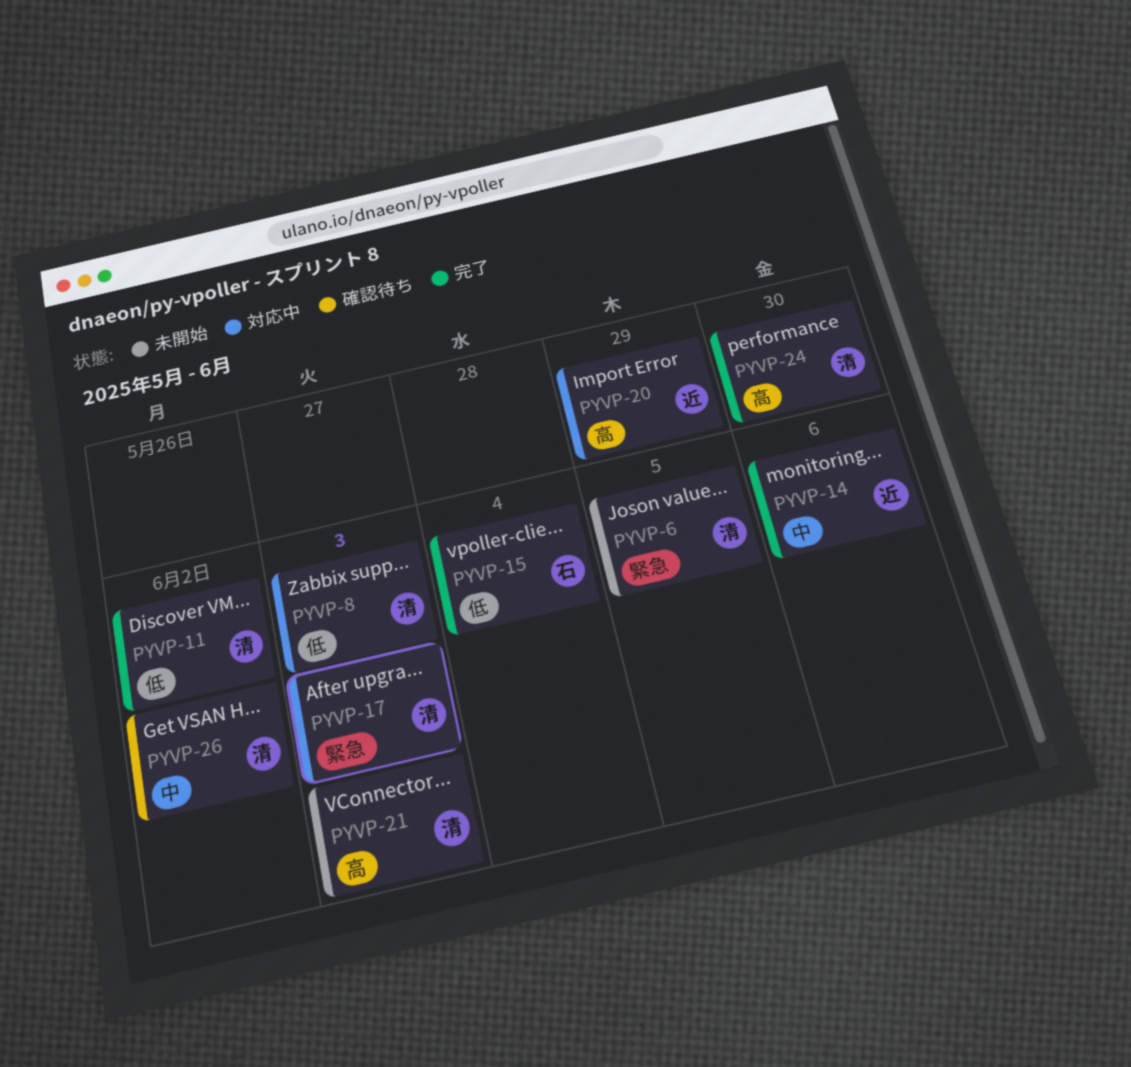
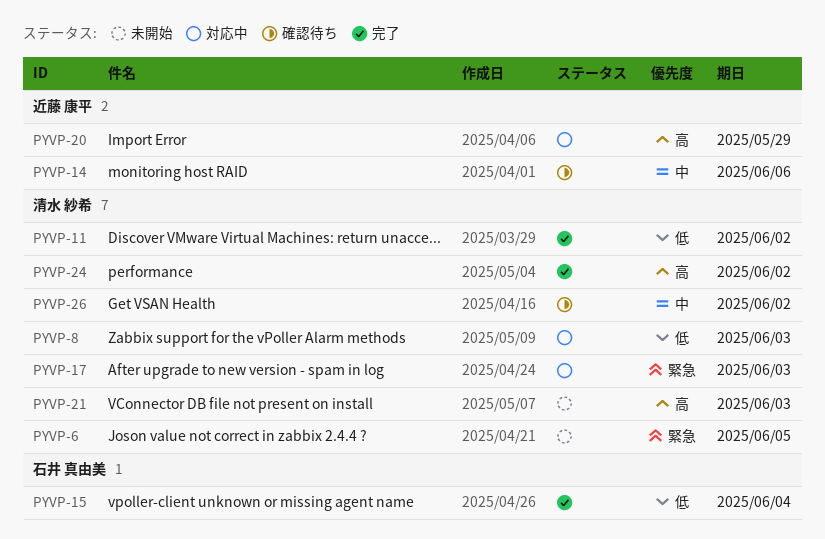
PYVP-14, status: 完了 -> 確認待ち
PYVP-24, due: May 30 -> Jun 2

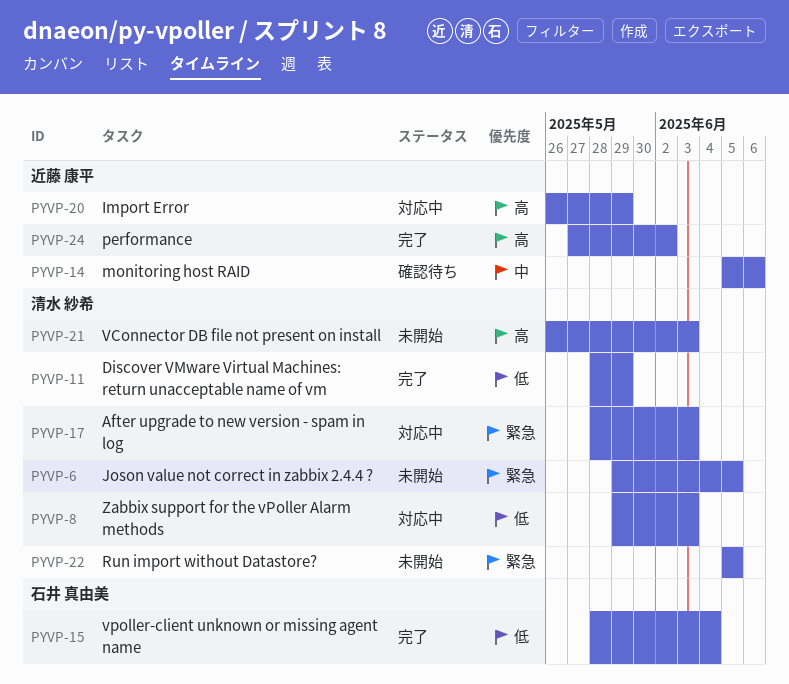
PYVP-11, due: Jun 2 -> May 29
PYVP-22: none -> present
PYVP-24, owner: 清水 紗希 -> 近藤 康平
PYVP-26: present -> none

